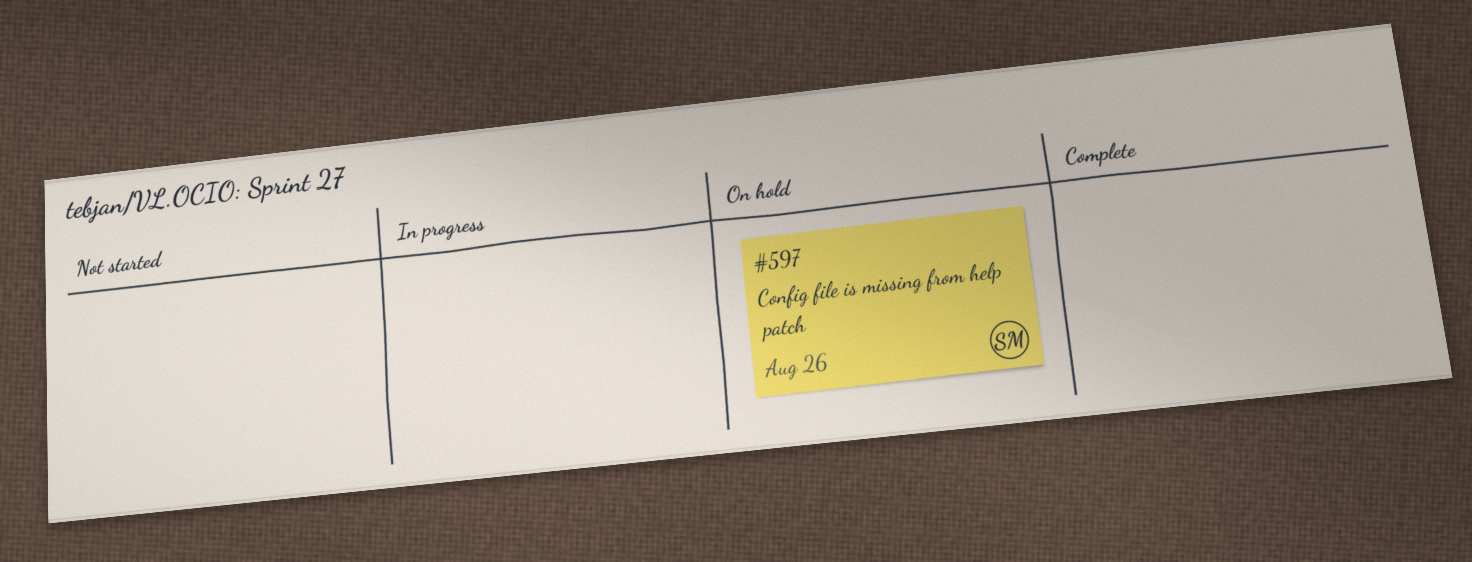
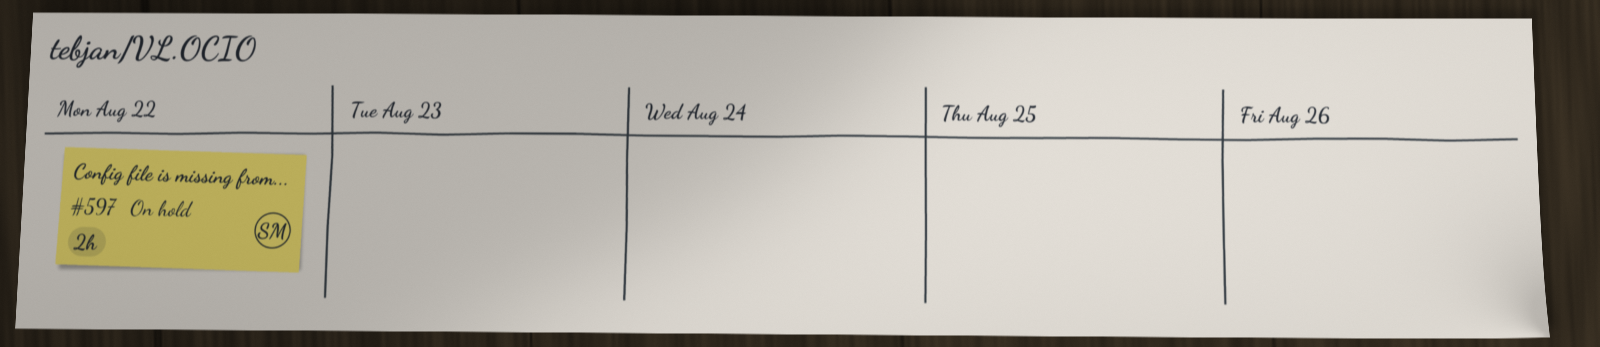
#597, due: Aug 26 -> Aug 22

